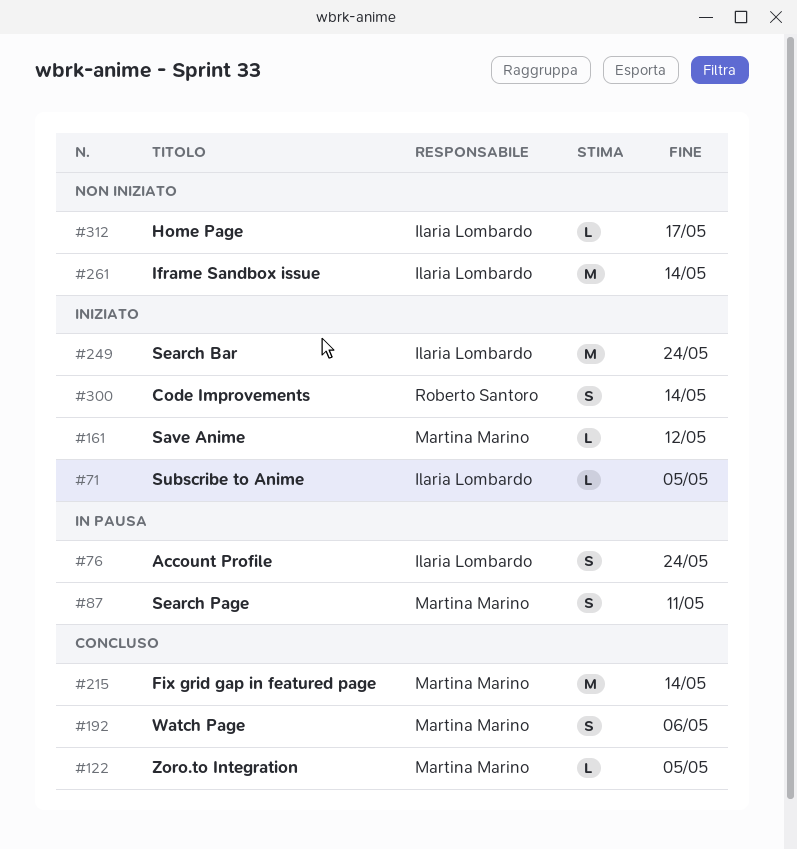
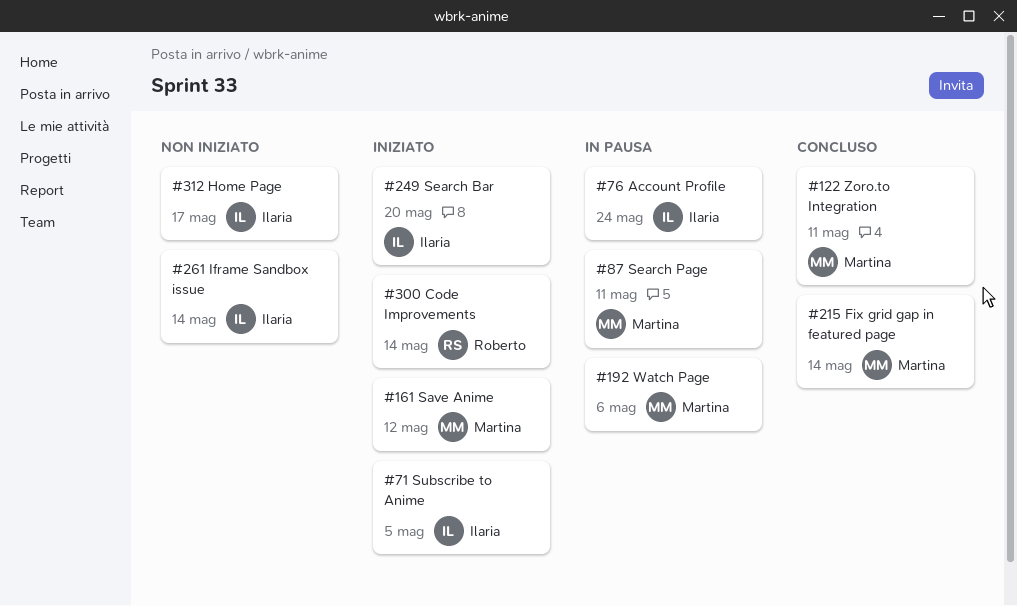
#122, due: May 5 -> May 11
#192, status: Concluso -> In pausa
#249, due: May 24 -> May 20

